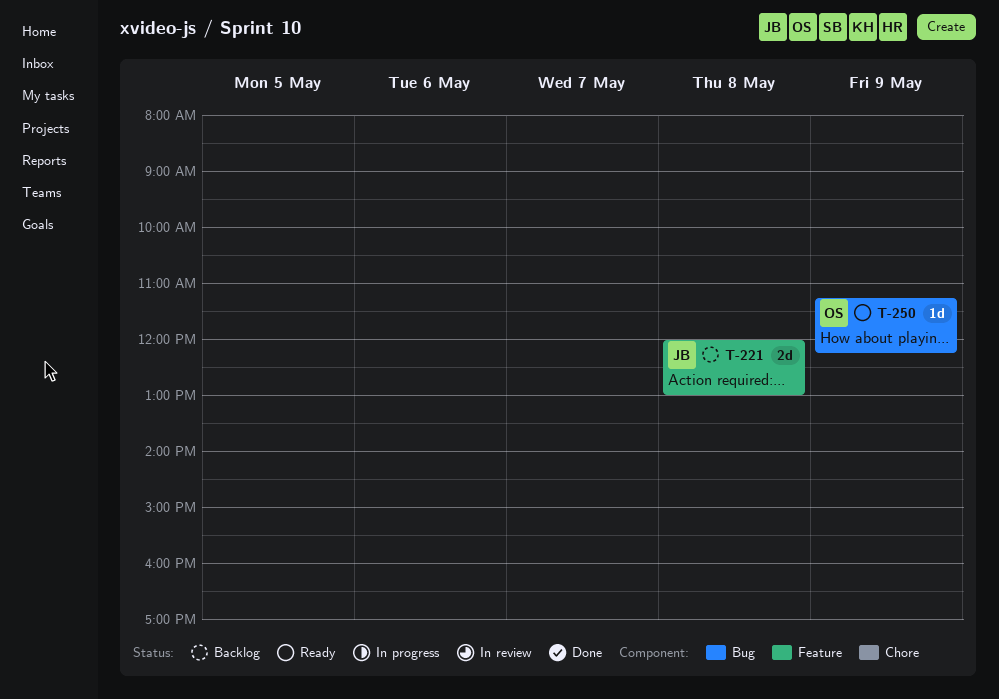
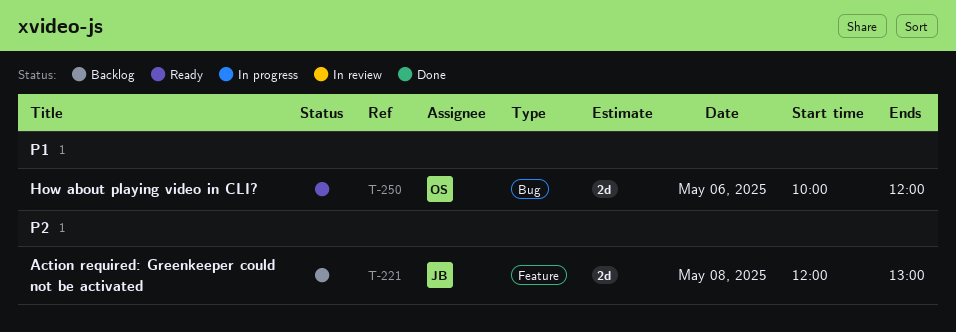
T-250, estimate: 1d -> 2d
T-250, day: May 9 -> May 6
T-250, begins: 11:15 -> 10:00
T-250, ends: 12:15 -> 12:00

